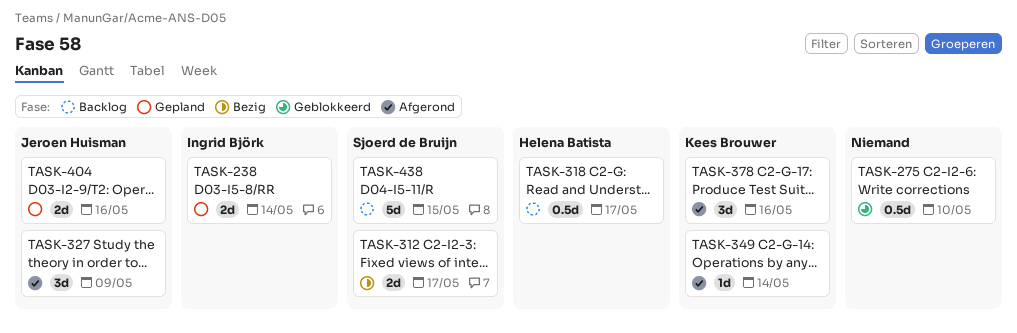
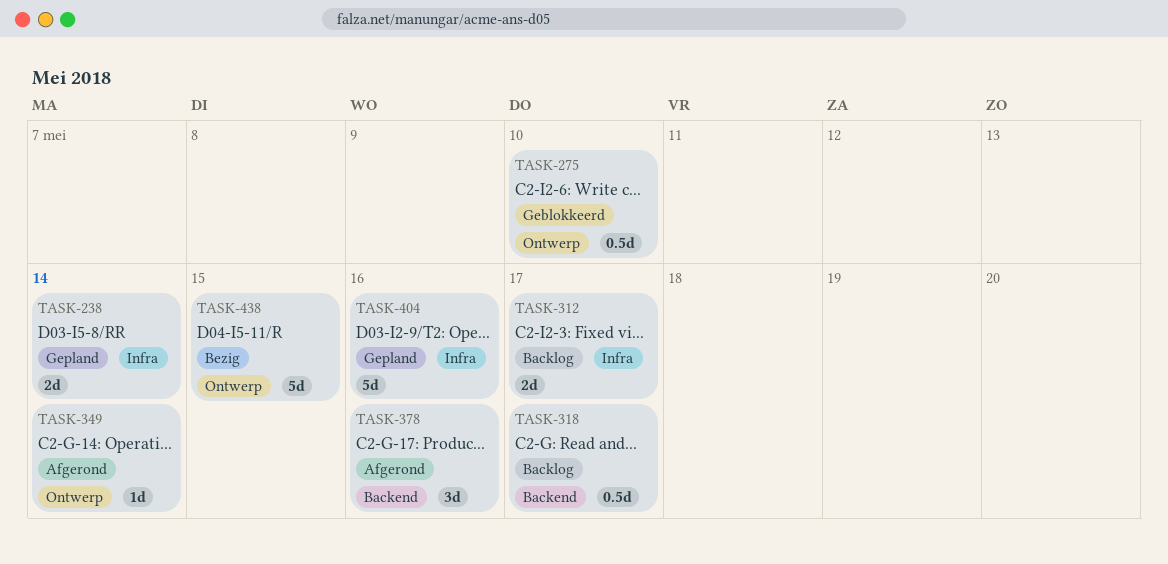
TASK-312, status: Bezig -> Backlog
TASK-327: present -> none
TASK-404, estimate: 2d -> 5d
TASK-438, status: Backlog -> Bezig

